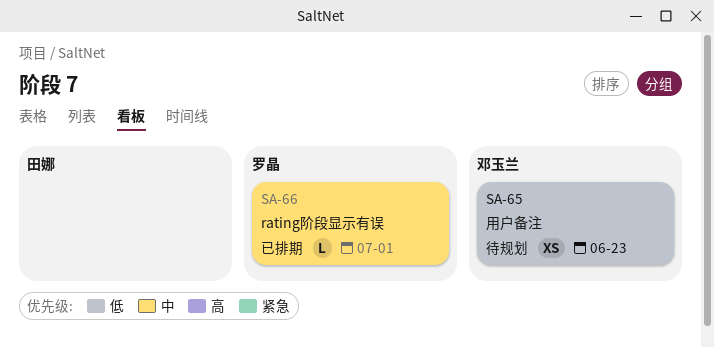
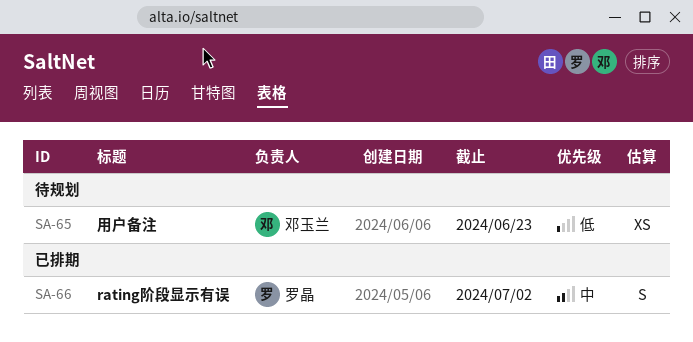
SA-66, estimate: L -> S
SA-66, due: Jul 1 -> Jul 2

